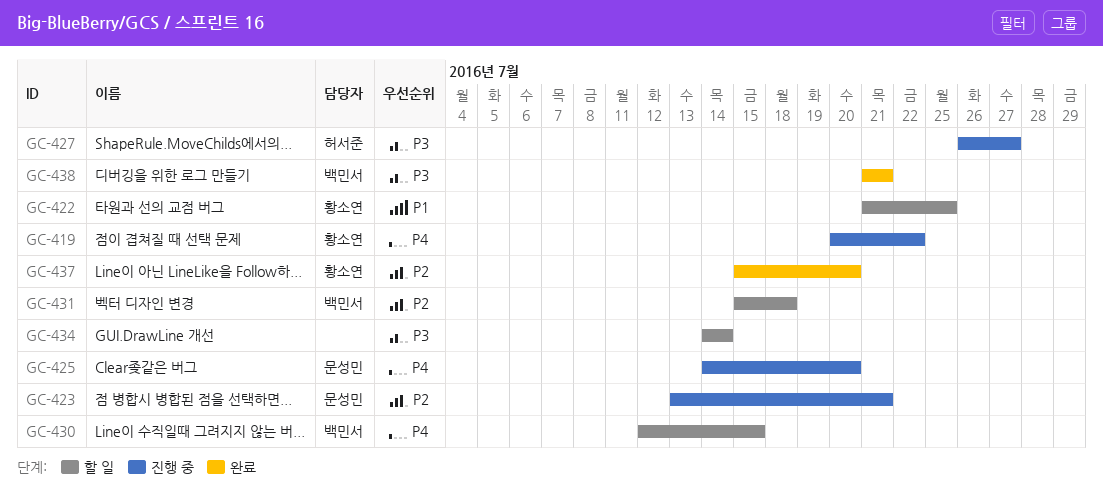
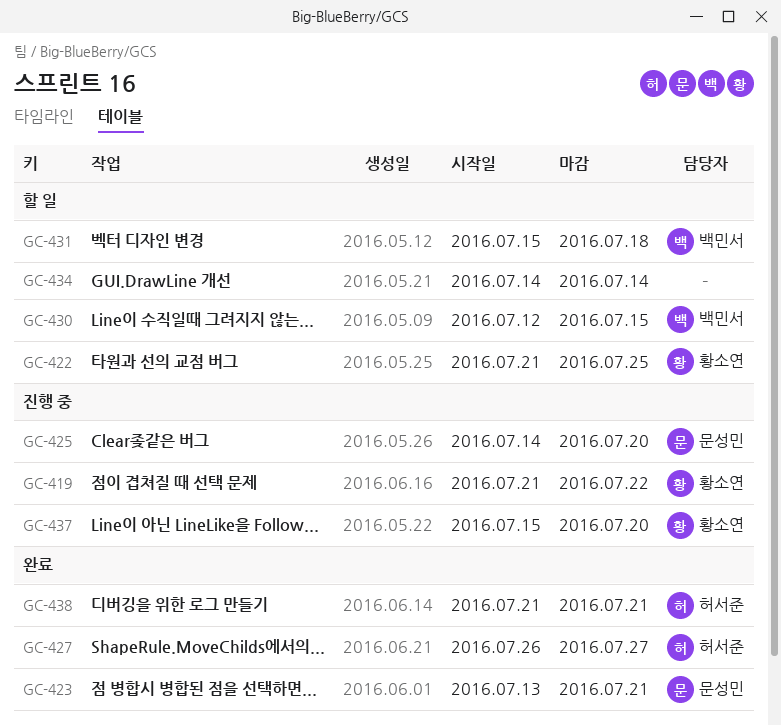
GC-419, start: Jul 20 -> Jul 21
GC-423, status: 진행 중 -> 완료
GC-427, status: 진행 중 -> 완료
GC-437, status: 완료 -> 진행 중
GC-438, owner: 백민서 -> 허서준

